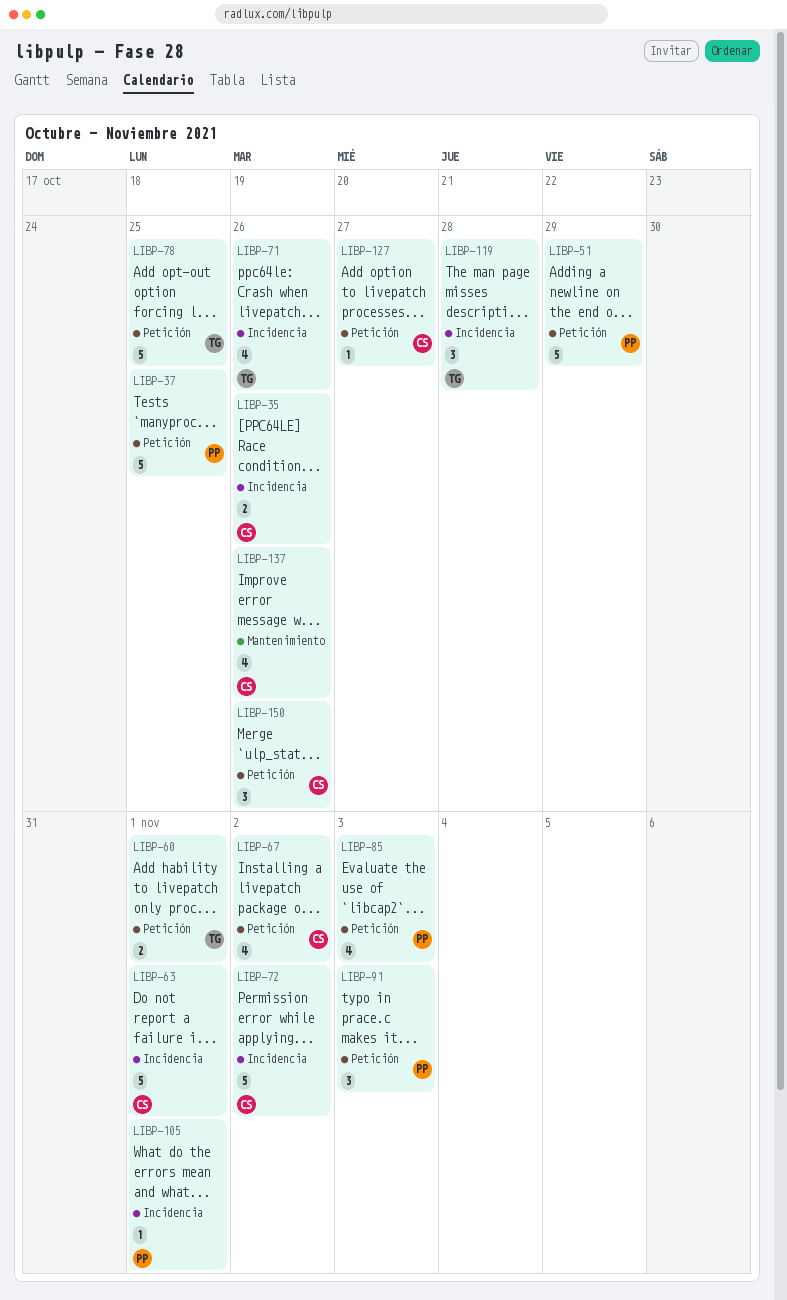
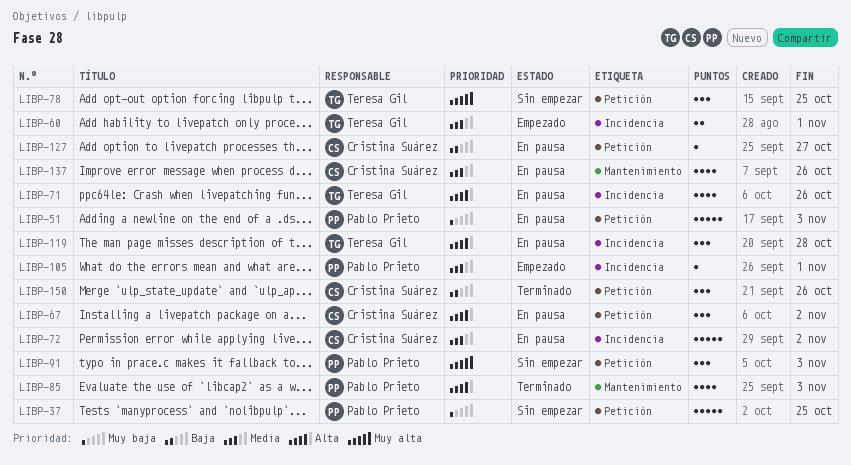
LIBP-35: present -> none
LIBP-51, due: Oct 29 -> Nov 3
LIBP-60, label: Petición -> Incidencia
LIBP-63: present -> none
LIBP-67, estimate: 4 -> 3
LIBP-78, estimate: 5 -> 3
LIBP-85, label: Petición -> Mantenimiento

